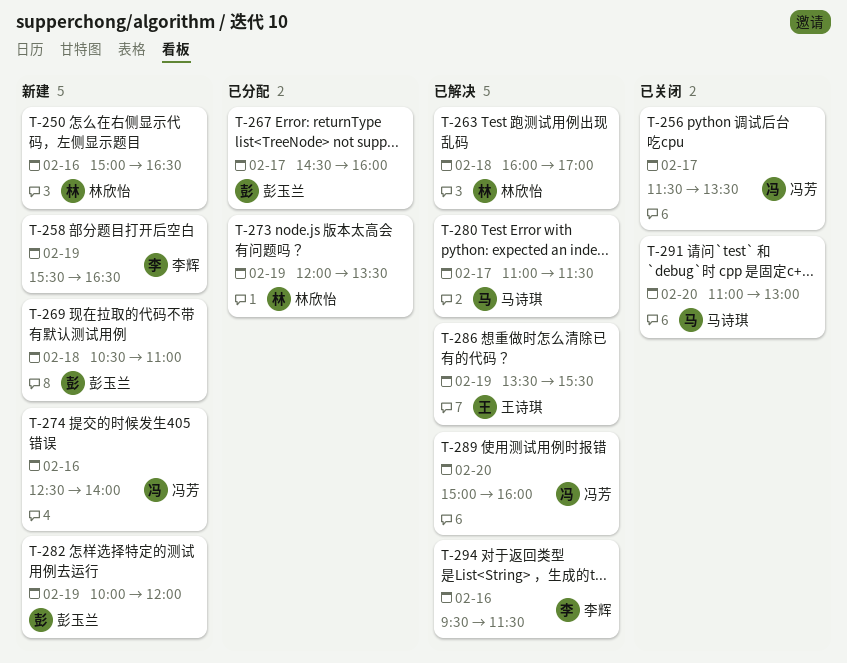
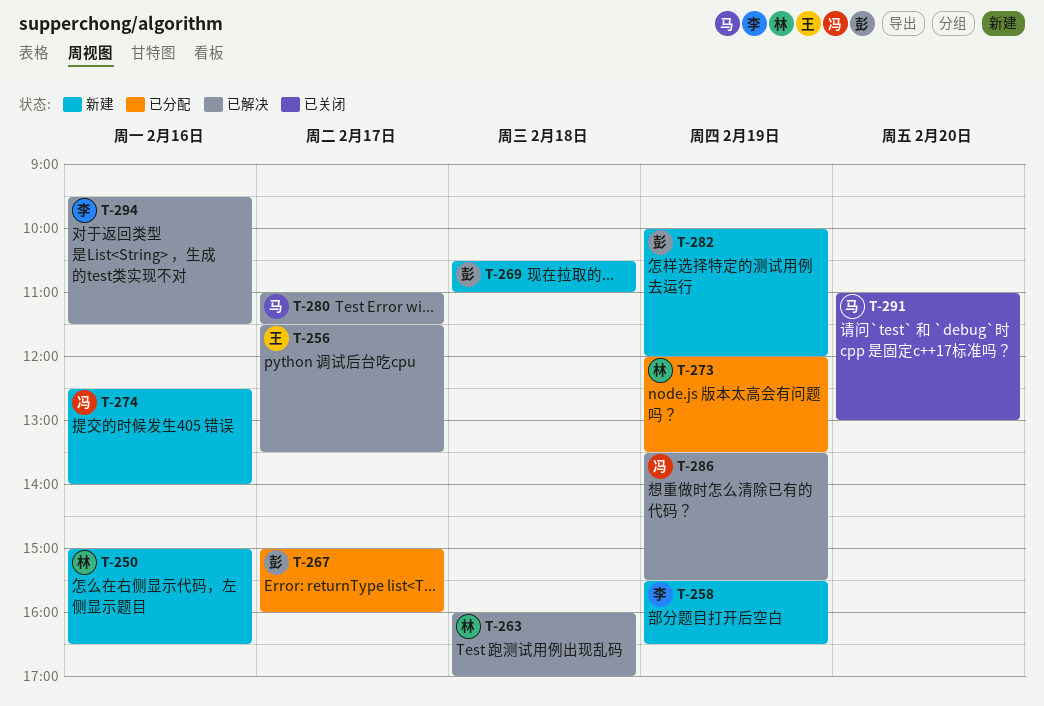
T-256, status: 已关闭 -> 已解决
T-256, owner: 冯芳 -> 王诗琪
T-267, begins: 14:30 -> 15:00
T-286, owner: 王诗琪 -> 冯芳
T-289: present -> none

